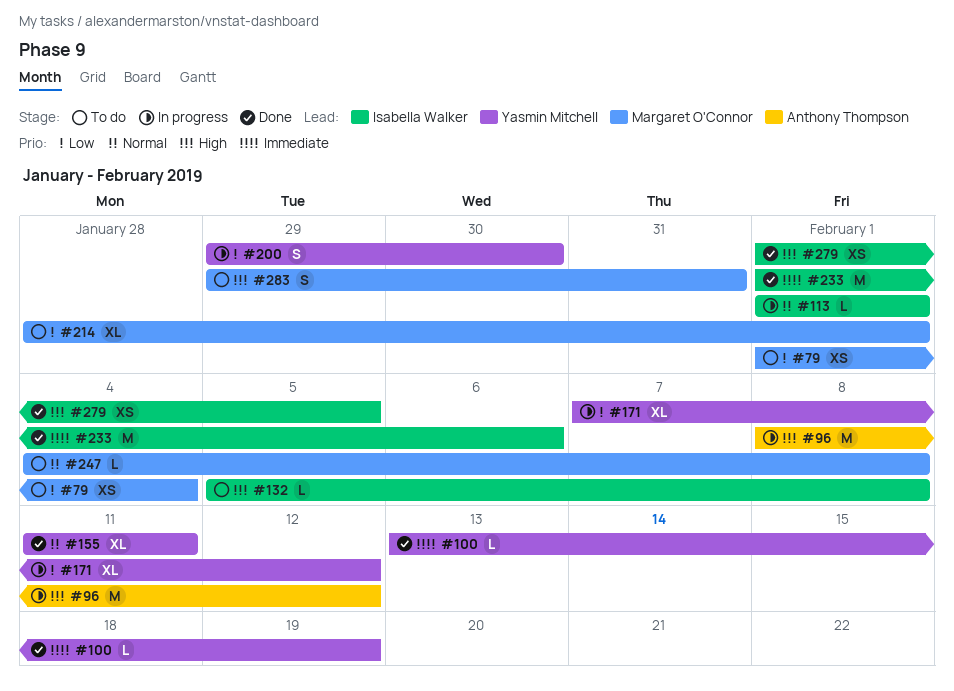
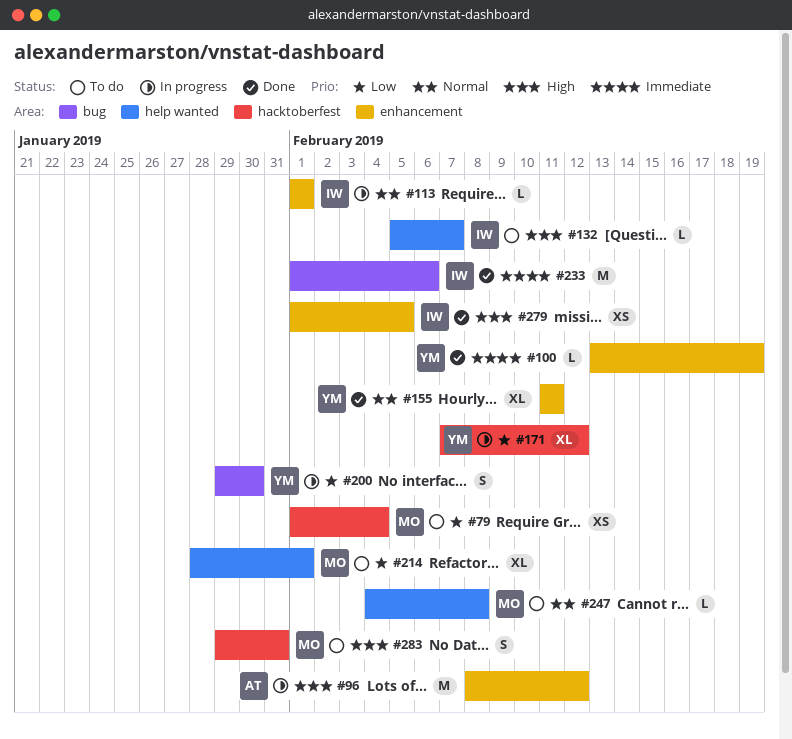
#132, due: Feb 8 -> Feb 7

